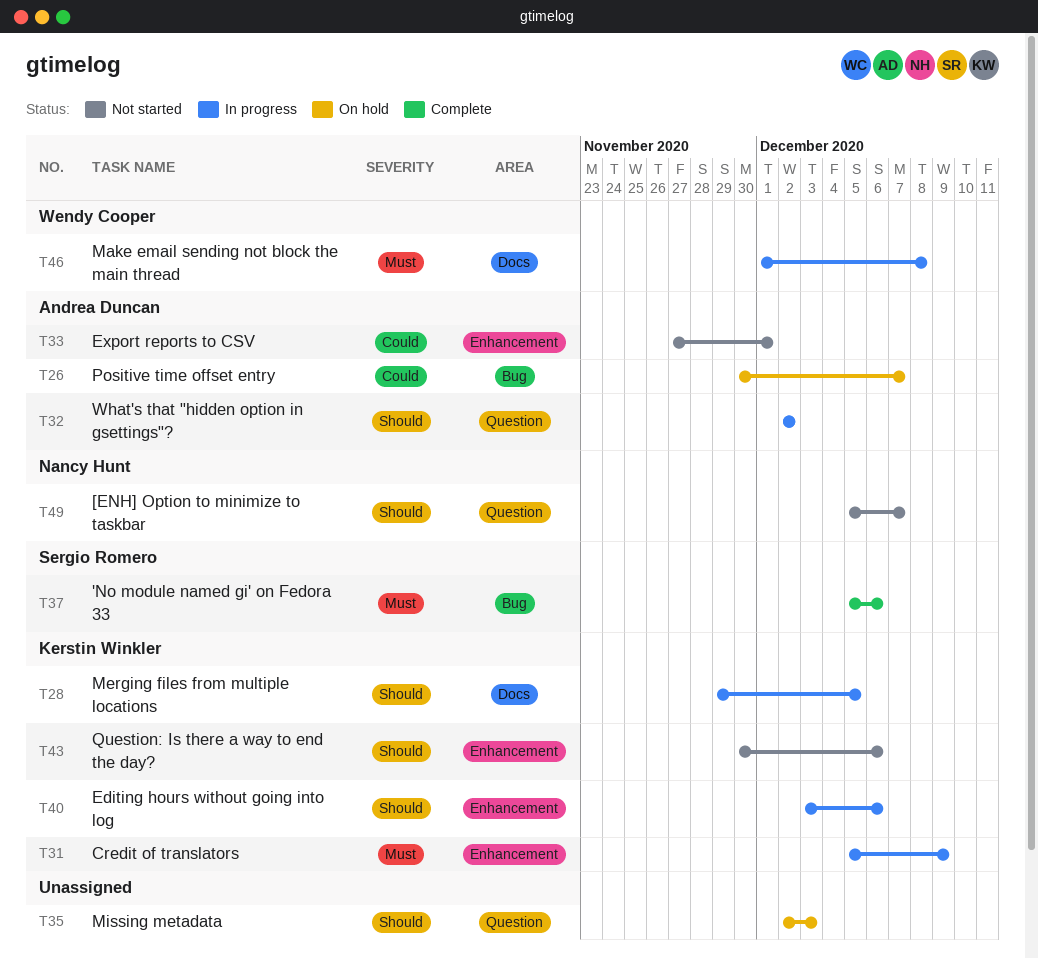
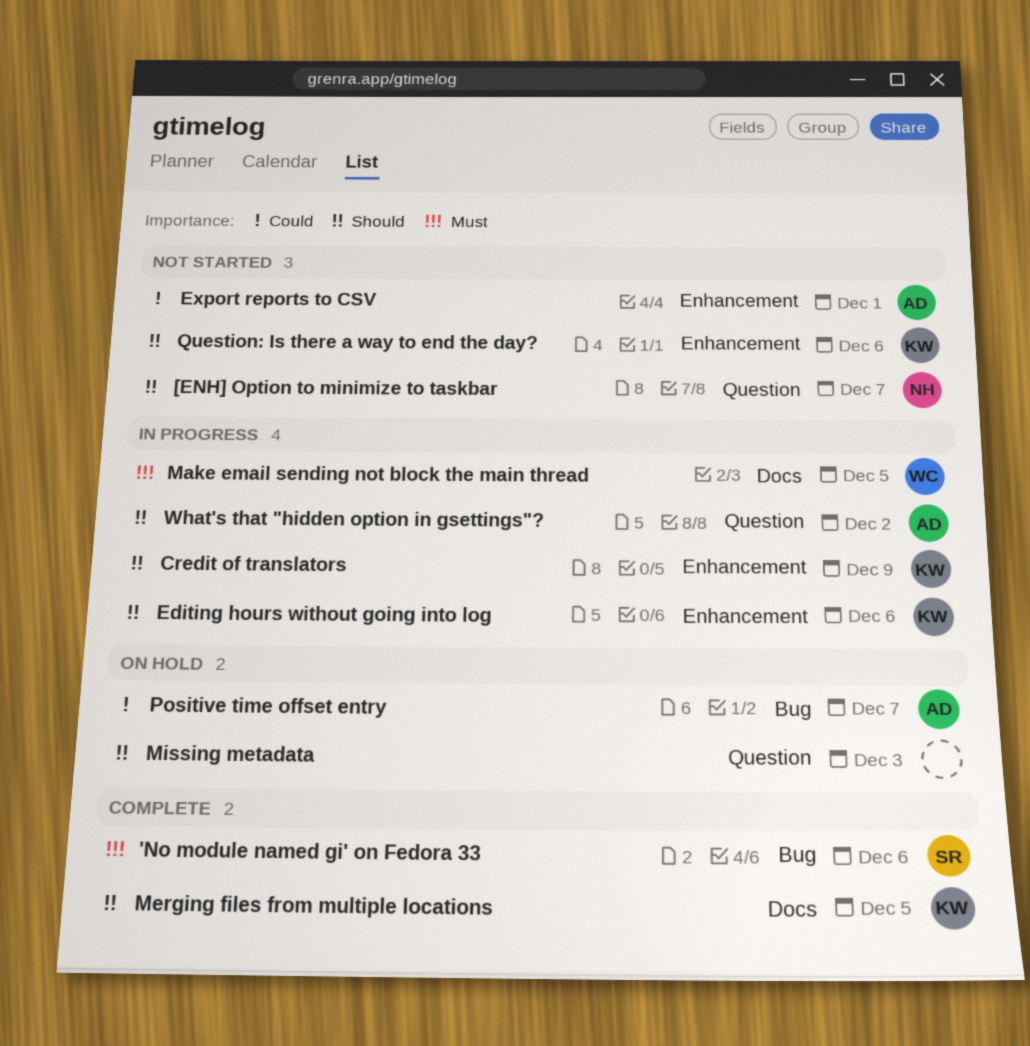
Credit of translators, priority: Must -> Should
Make email sending not block the main thread, due: Dec 8 -> Dec 5
Merging files from multiple locations, status: In progress -> Complete

